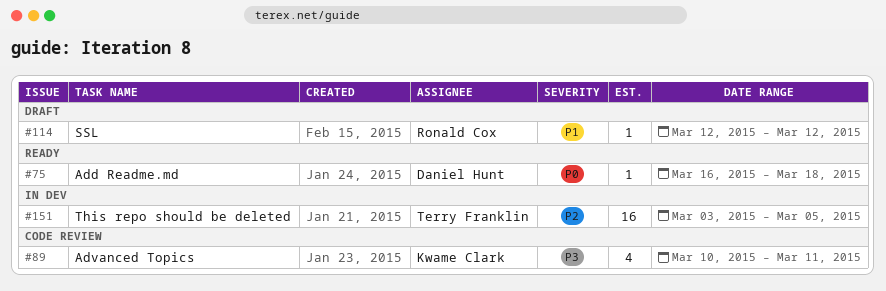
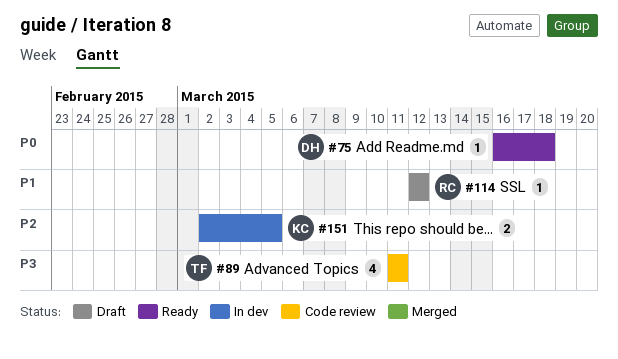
#89, owner: Kwame Clark -> Terry Franklin
#89, start: Mar 10 -> Mar 11
#151, owner: Terry Franklin -> Kwame Clark
#151, estimate: 16 -> 2
#151, start: Mar 3 -> Mar 2

